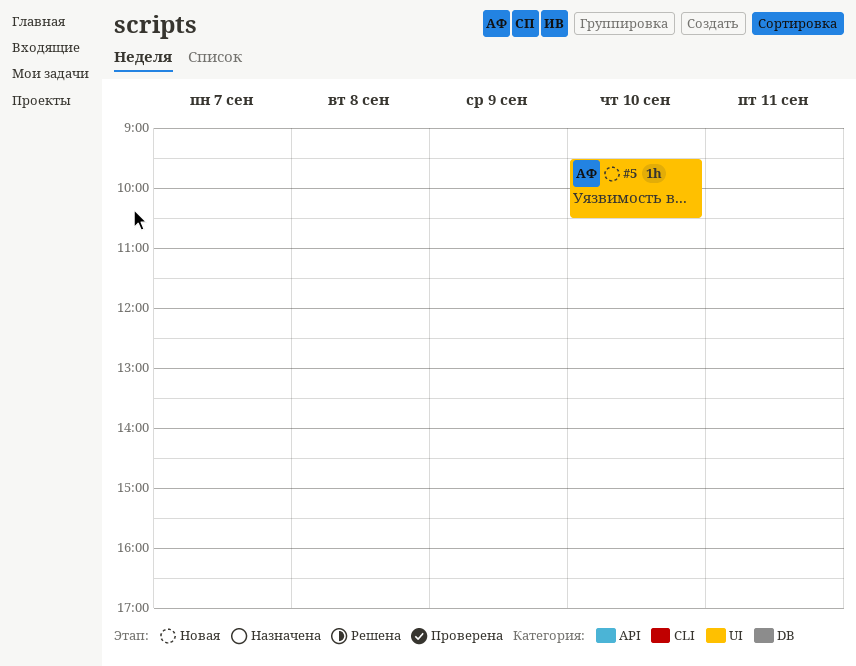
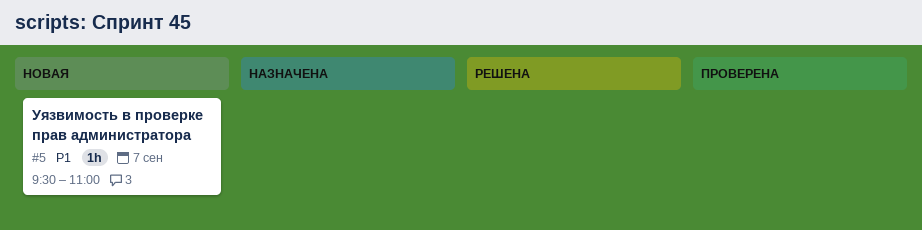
#5, day: Sep 10 -> Sep 7
#5, ends: 10:30 -> 11:00

